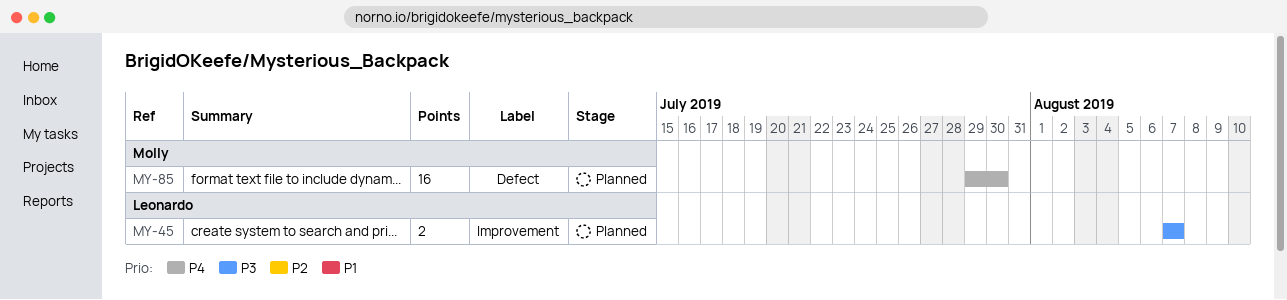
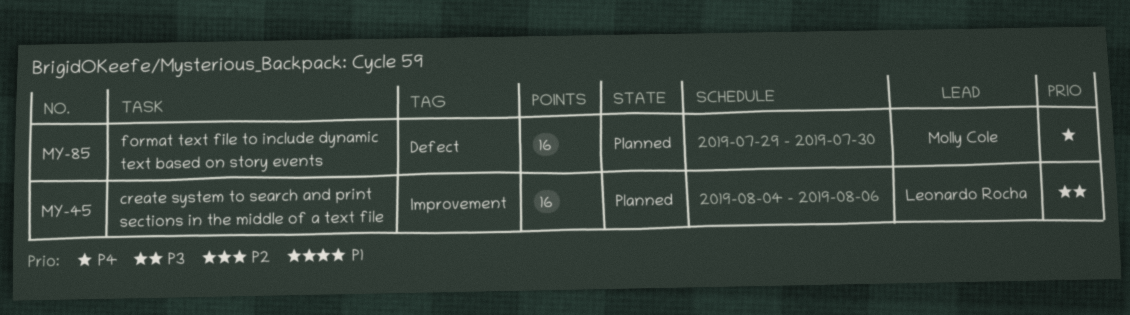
MY-45, estimate: 2 -> 16
MY-45, start: Aug 7 -> Aug 4
MY-45, due: Aug 7 -> Aug 6

